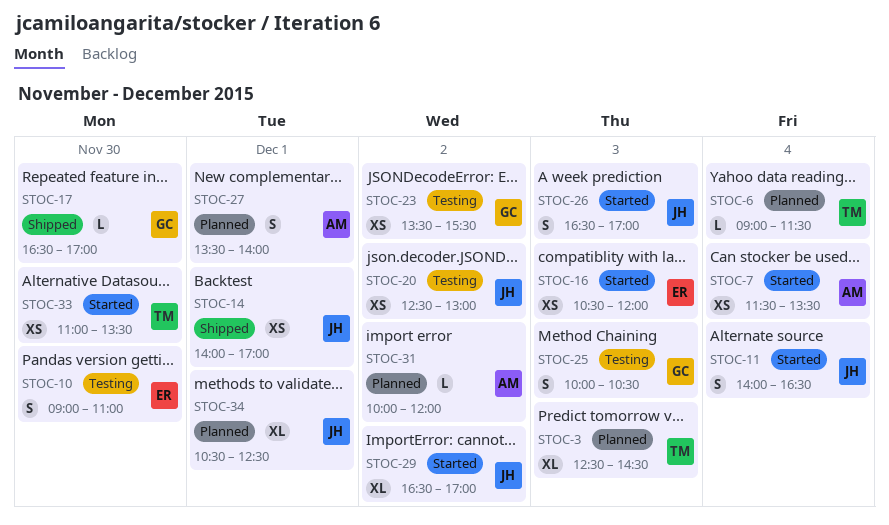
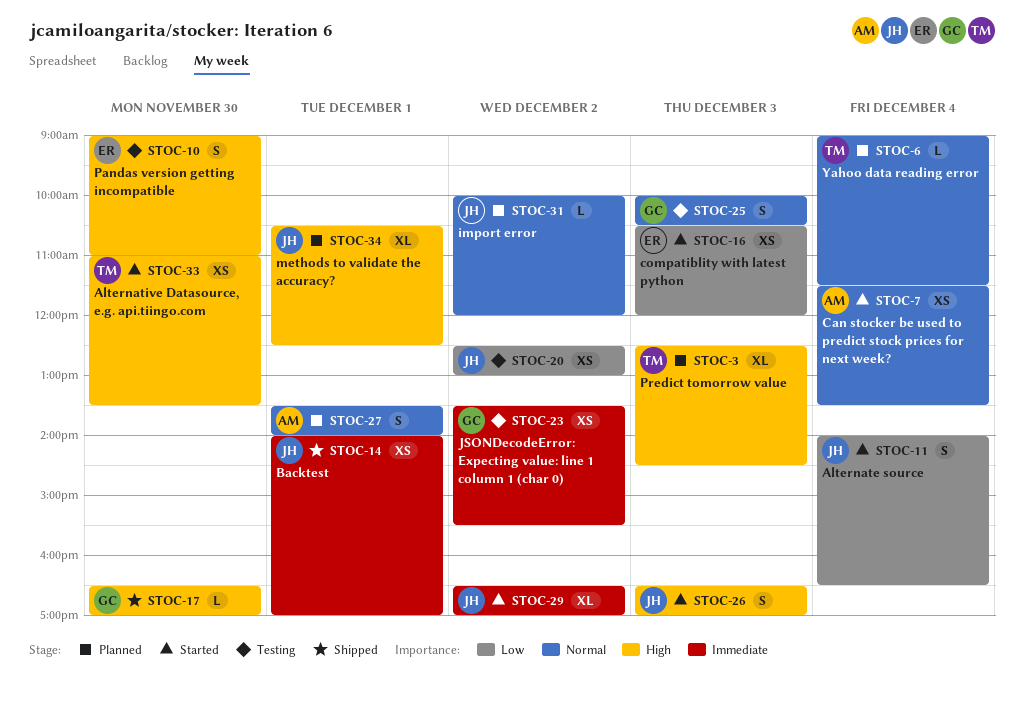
STOC-31, owner: AM -> JH

